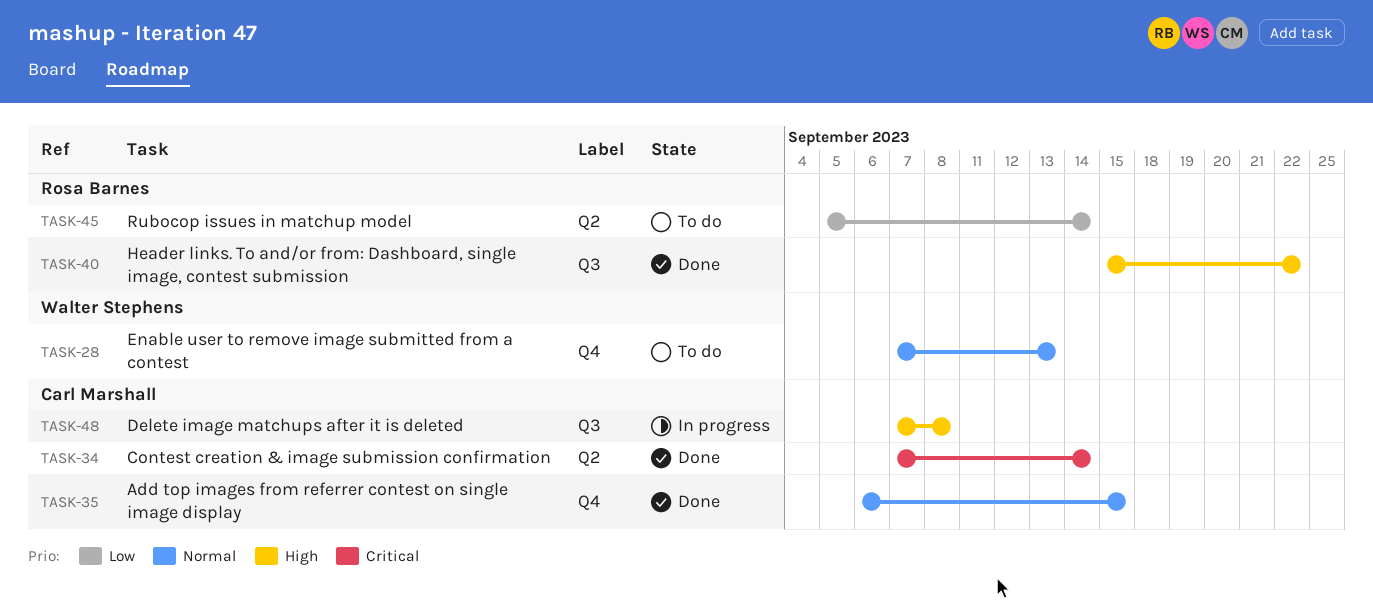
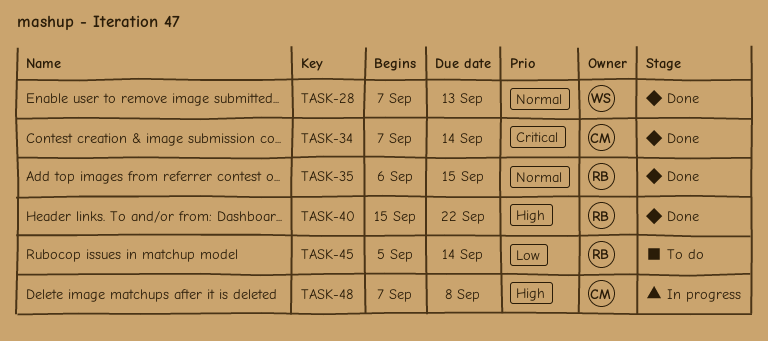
TASK-28, status: To do -> Done
TASK-35, owner: Carl Marshall -> Rosa Barnes

